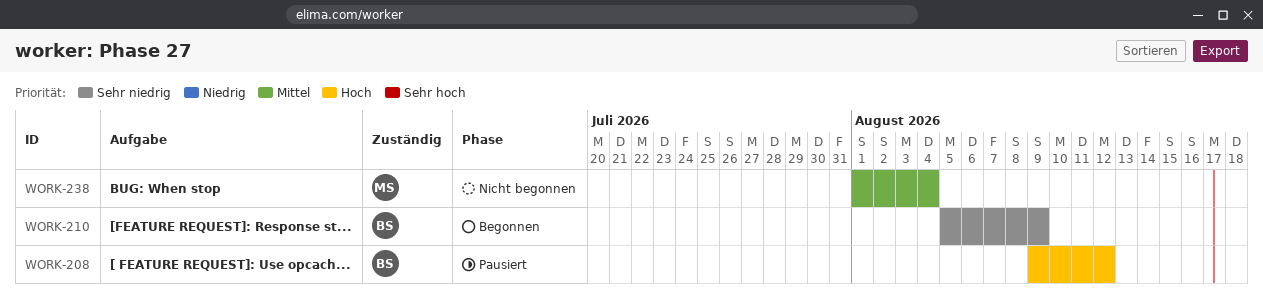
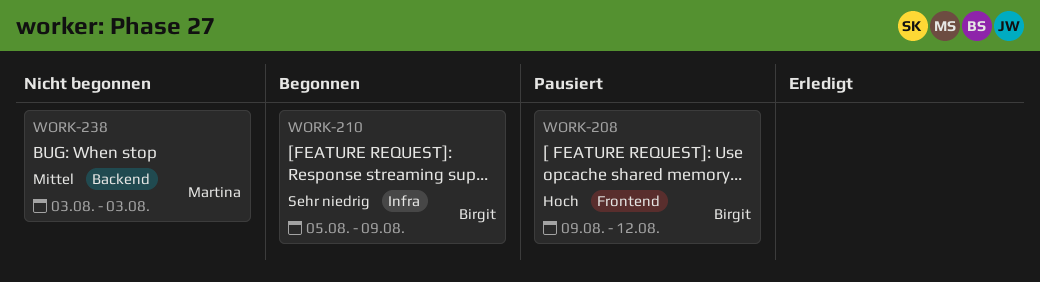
WORK-238, start: Aug 1 -> Aug 3
WORK-238, due: Aug 4 -> Aug 3

